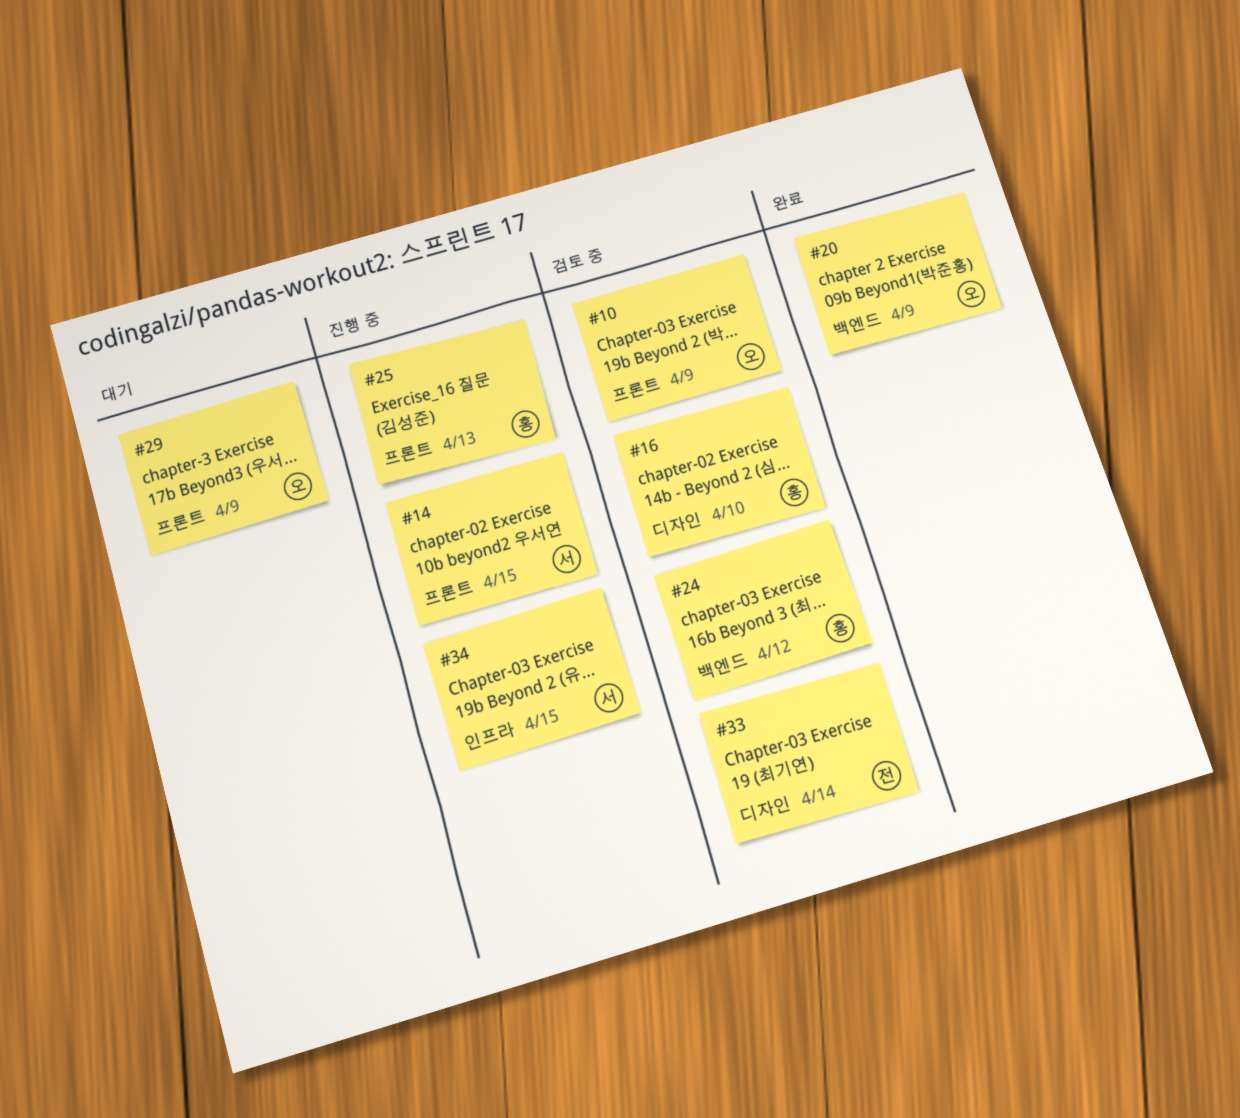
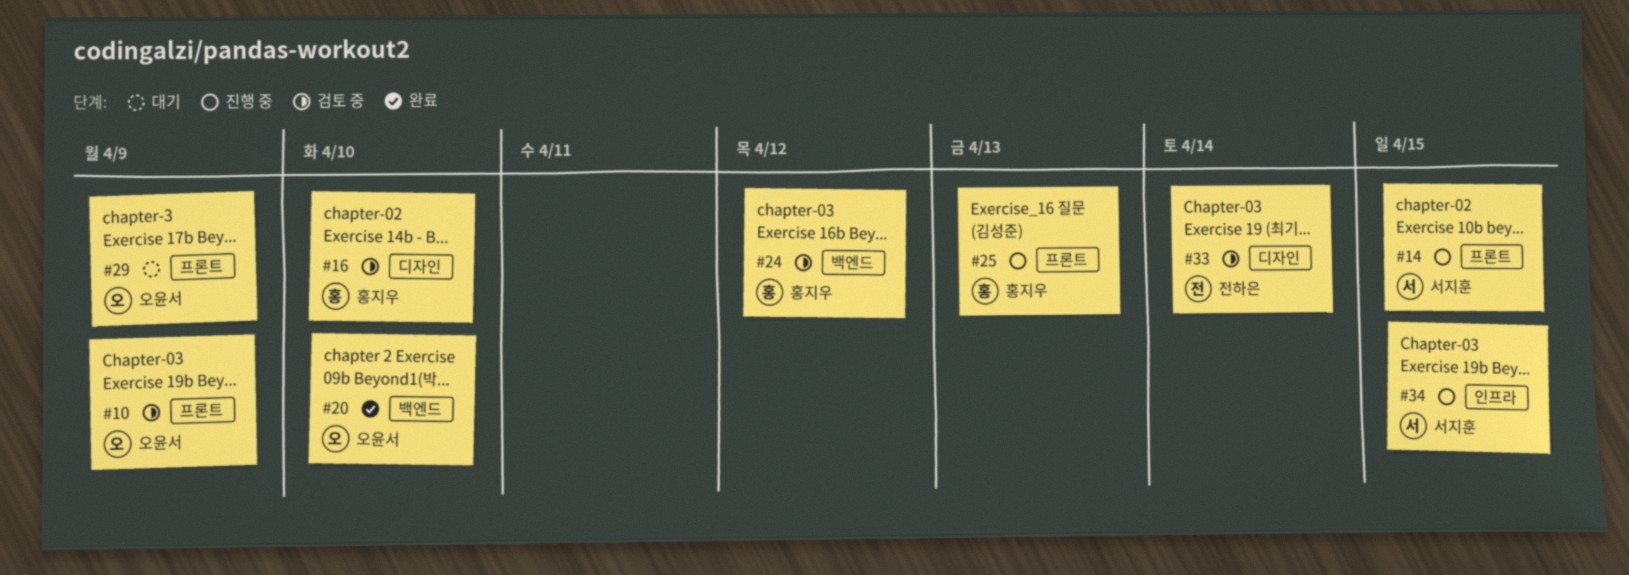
#20, due: Apr 9 -> Apr 10

